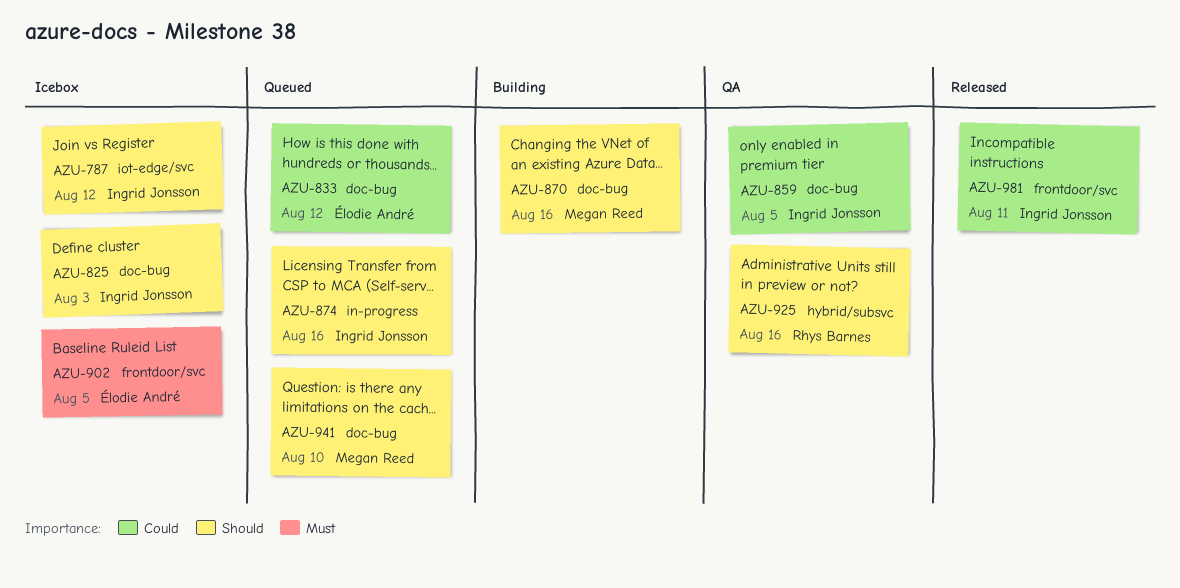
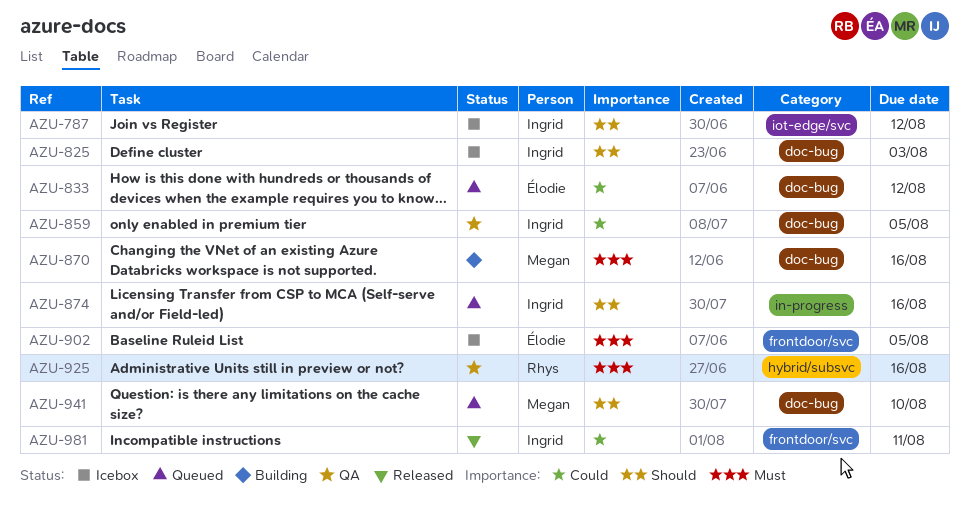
AZU-870, priority: Should -> Must
AZU-925, priority: Should -> Must

